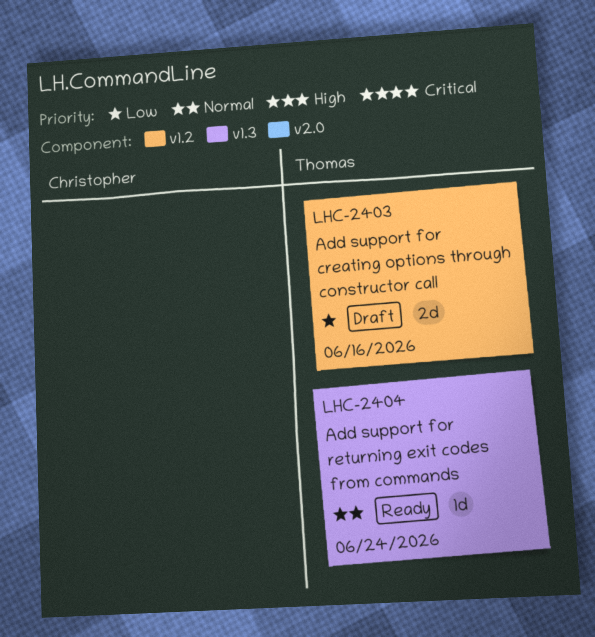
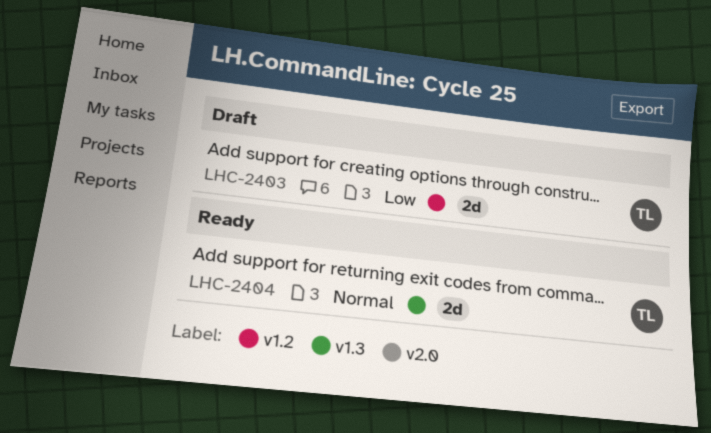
LHC-2404, estimate: 1d -> 2d

